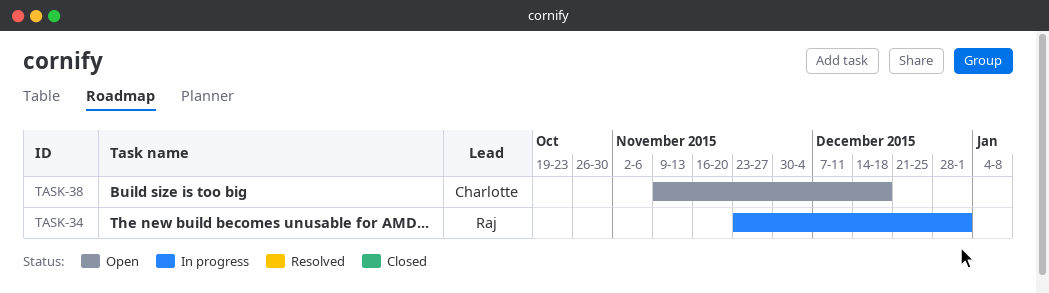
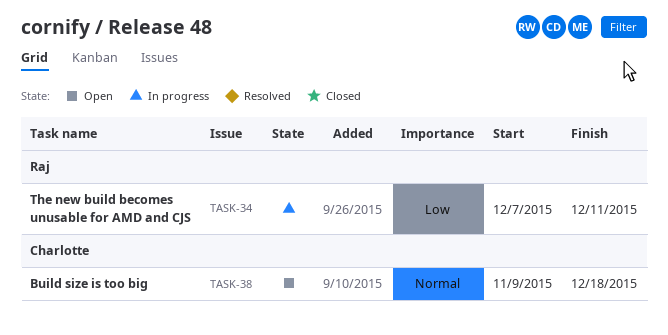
TASK-34, start: Nov 23 -> Dec 7
TASK-34, due: Jan 1 -> Dec 11

